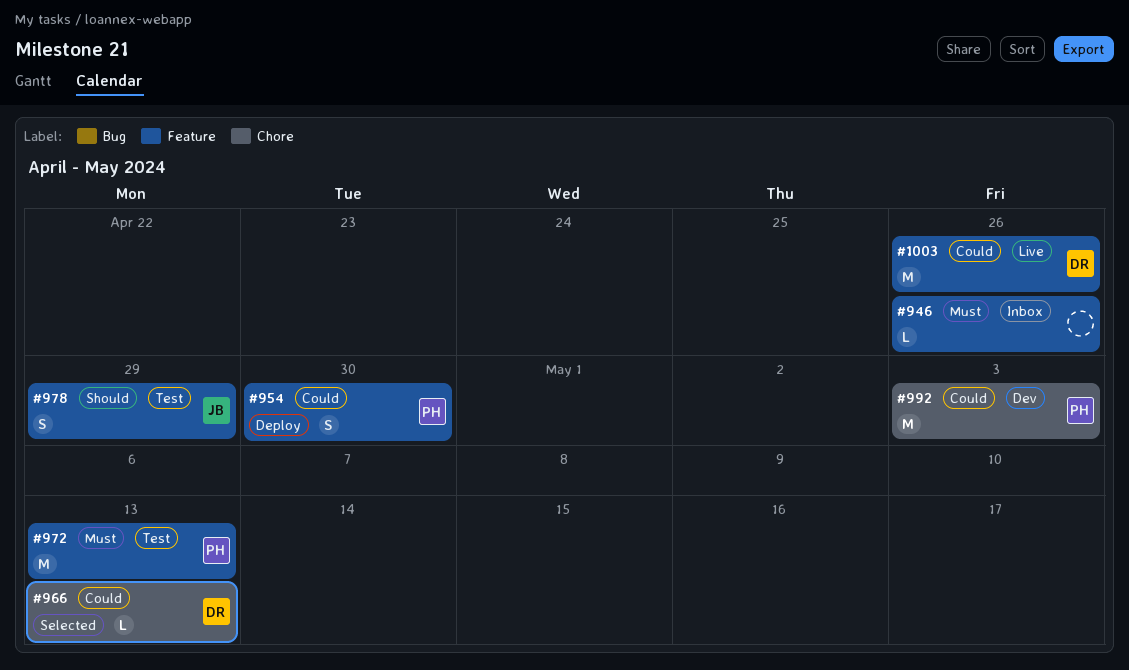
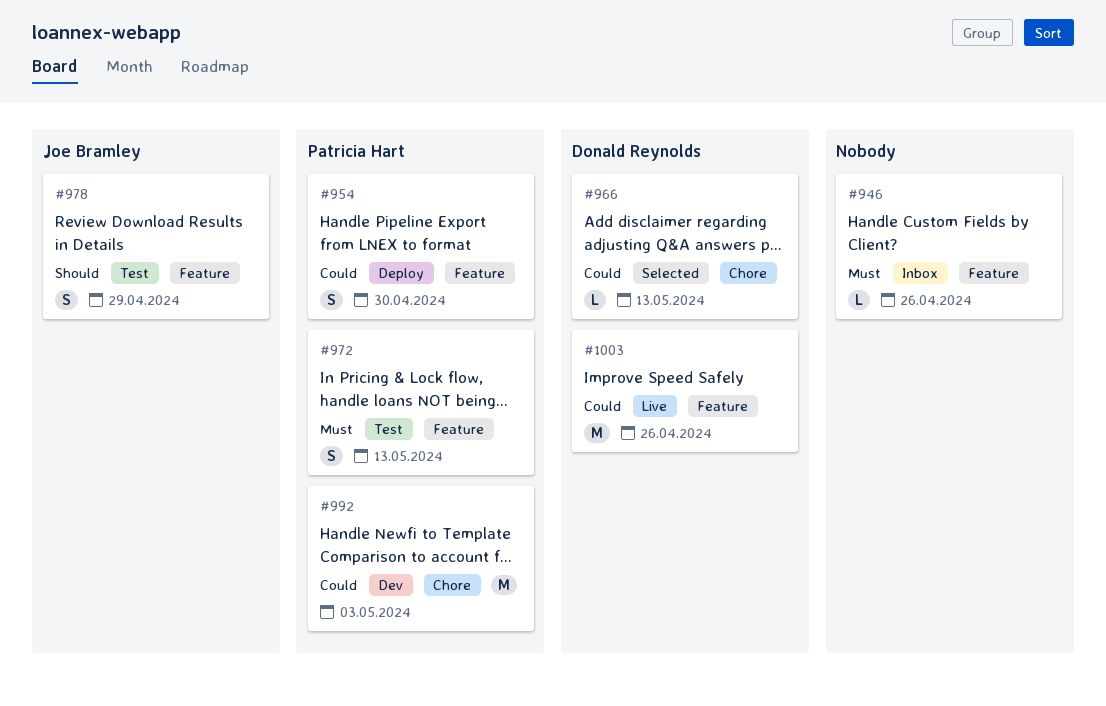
#972, estimate: M -> S

